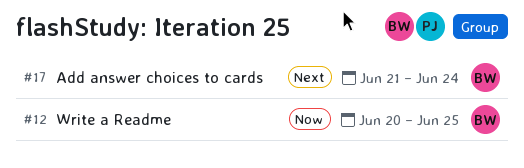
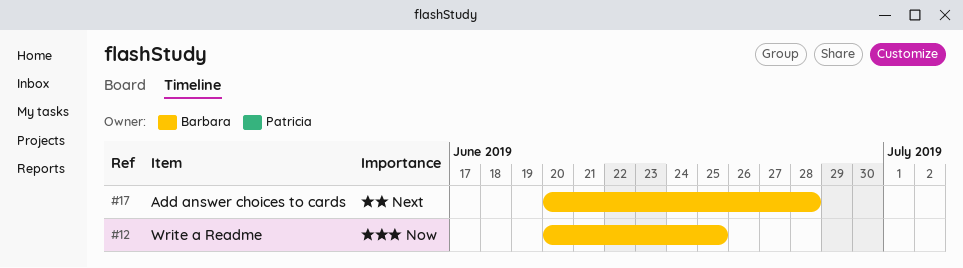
#17, start: Jun 21 -> Jun 20
#17, due: Jun 24 -> Jun 28

